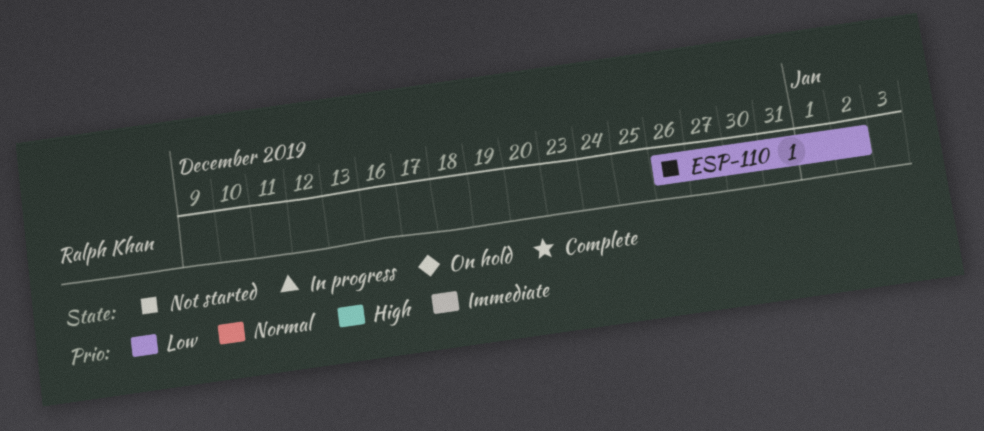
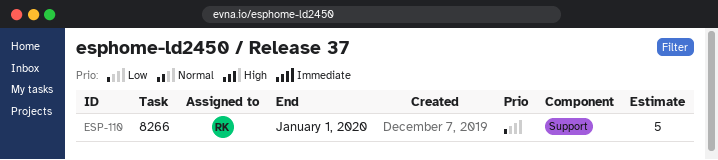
ESP-110, estimate: 1 -> 5
ESP-110, due: Jan 2 -> Jan 1

